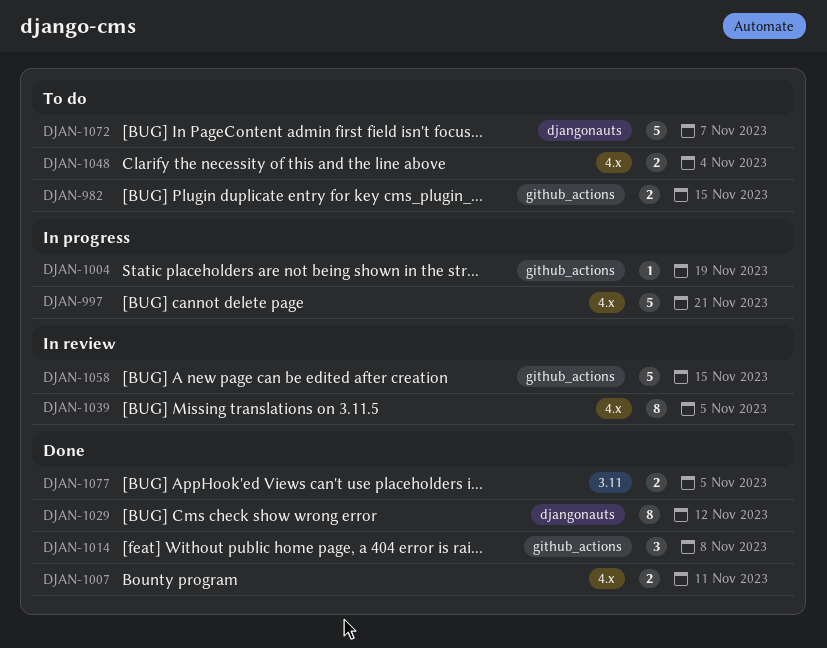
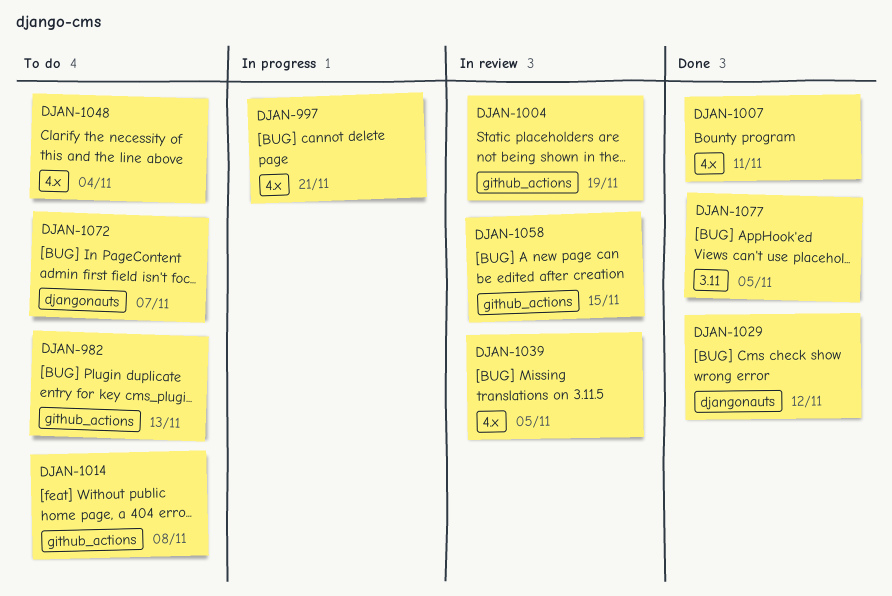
DJAN-982, due: Nov 15 -> Nov 13
DJAN-1004, status: In progress -> In review
DJAN-1014, status: Done -> To do

